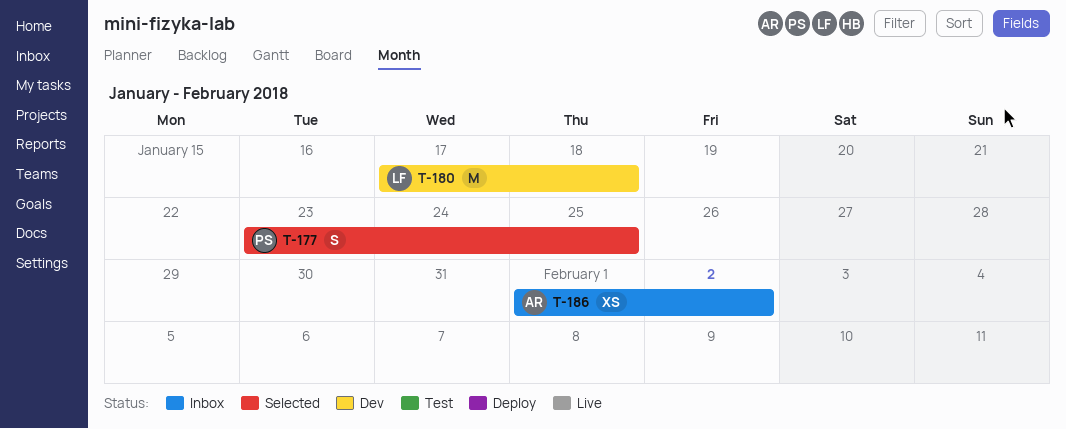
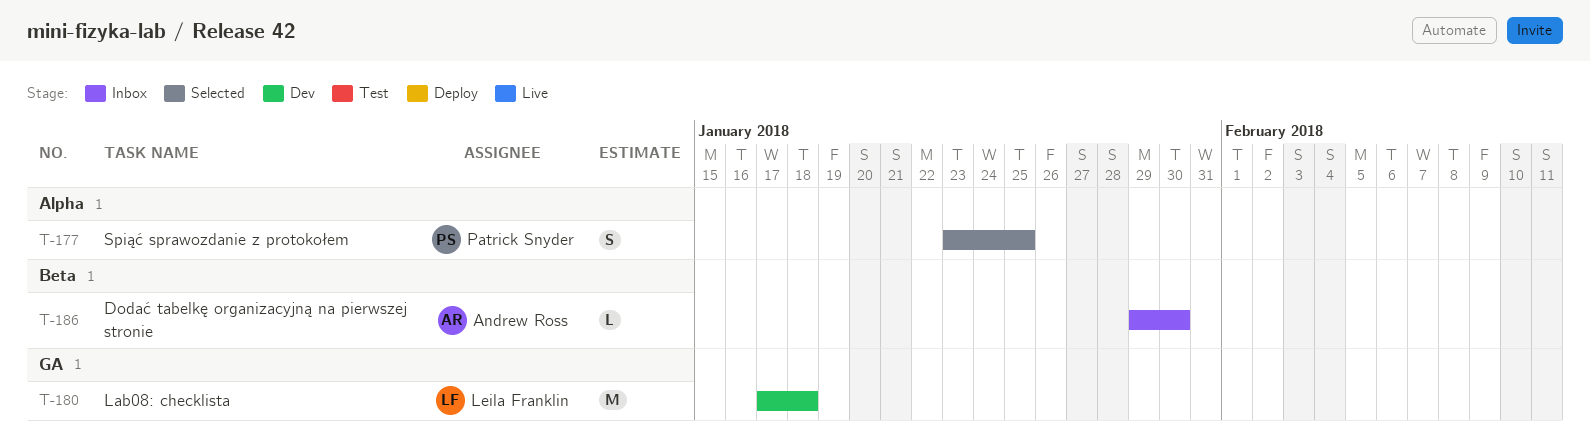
T-186, estimate: XS -> L
T-186, start: Feb 1 -> Jan 29
T-186, due: Feb 2 -> Jan 30

